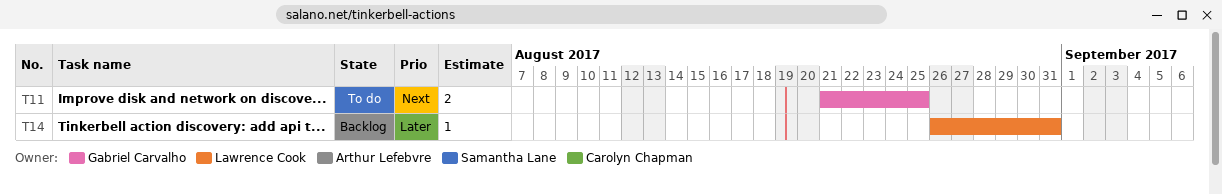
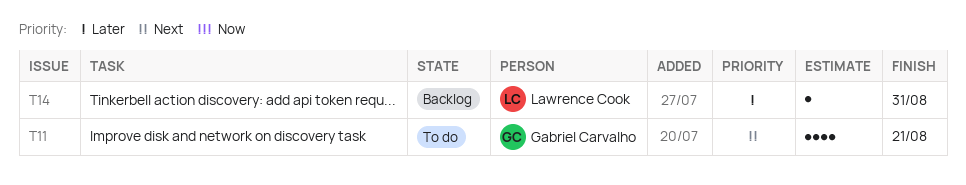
T11, estimate: 2 -> 4
T11, due: Aug 25 -> Aug 21

